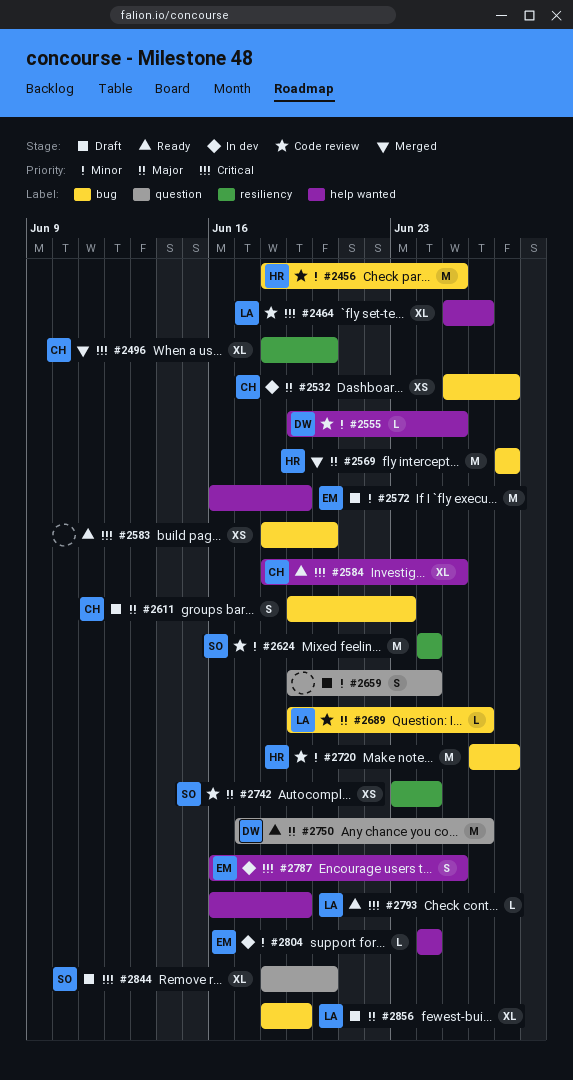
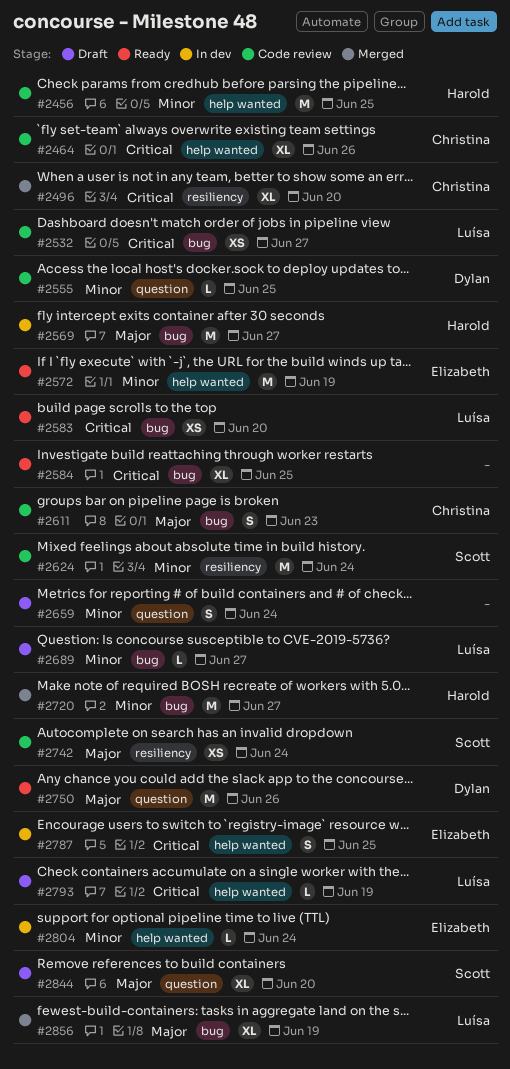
#2456, label: bug -> help wanted
#2464, owner: Luísa -> Christina
#2532, status: In dev -> Code review
#2532, owner: Christina -> Luísa
#2532, priority: Major -> Critical
#2555, label: help wanted -> question
#2569, status: Merged -> In dev
#2572, status: Draft -> Ready
#2583, owner: none -> Luísa
#2584, owner: Christina -> none
#2584, label: help wanted -> bug
#2611, status: Draft -> Code review
#2689, status: Code review -> Draft
#2689, priority: Major -> Minor
#2689, due: Jun 26 -> Jun 27
#2720, status: Code review -> Merged
#2793, status: Ready -> Draft
#2844, priority: Critical -> Major
#2856, status: Draft -> Merged

